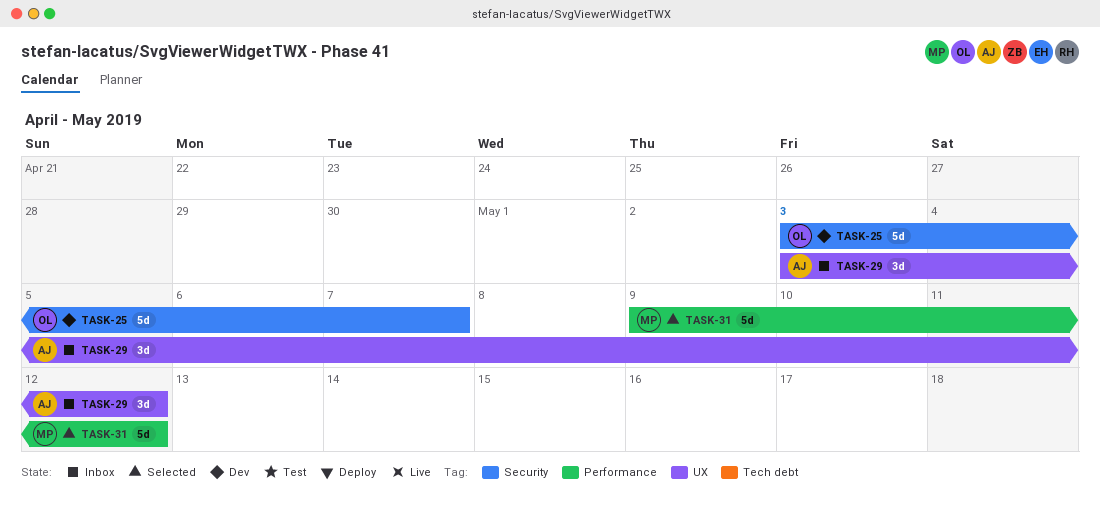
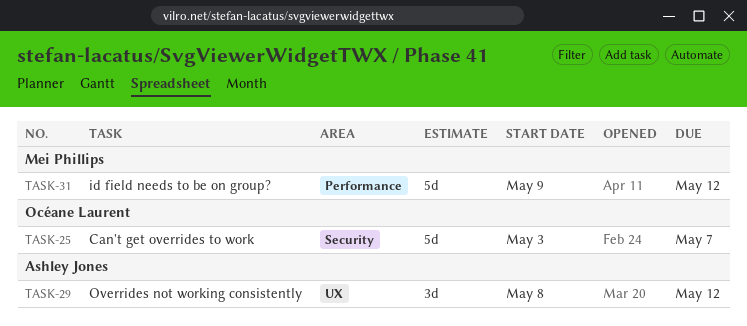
TASK-29, start: May 3 -> May 8

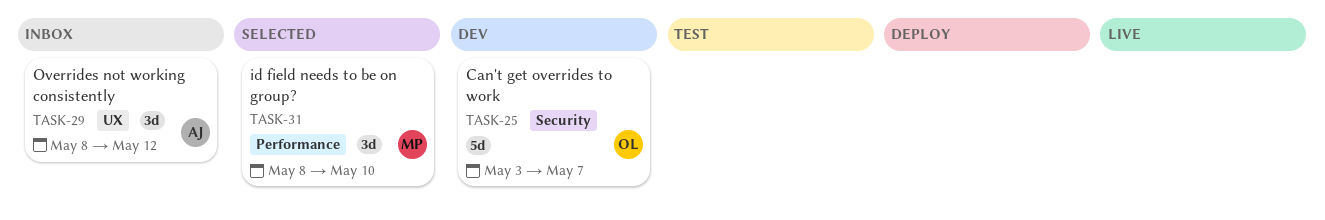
TASK-31, estimate: 5d -> 3d
TASK-31, start: May 9 -> May 8
TASK-31, due: May 12 -> May 10

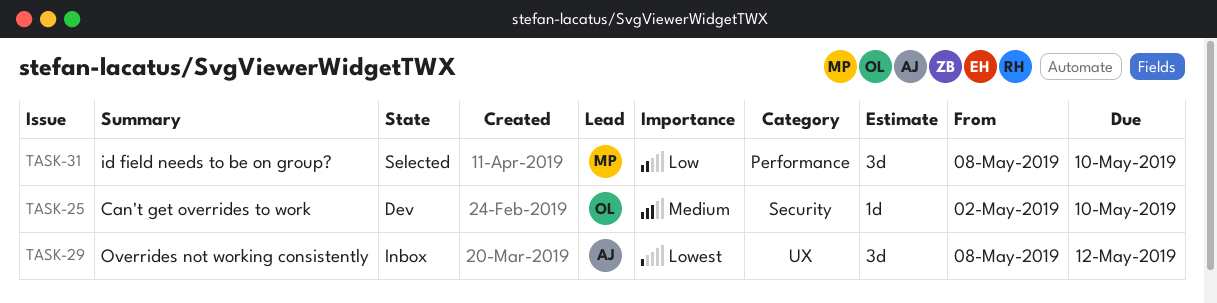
TASK-25, estimate: 5d -> 1d
TASK-25, start: May 3 -> May 2
TASK-25, due: May 7 -> May 10

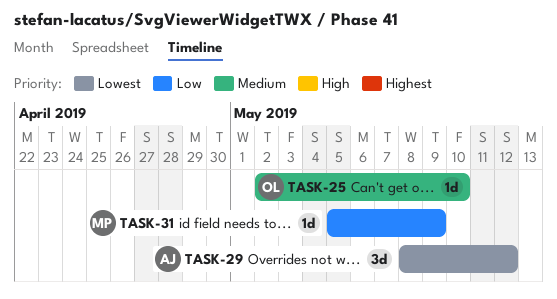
TASK-31, estimate: 3d -> 1d
TASK-31, start: May 8 -> May 5
TASK-31, due: May 10 -> May 9

